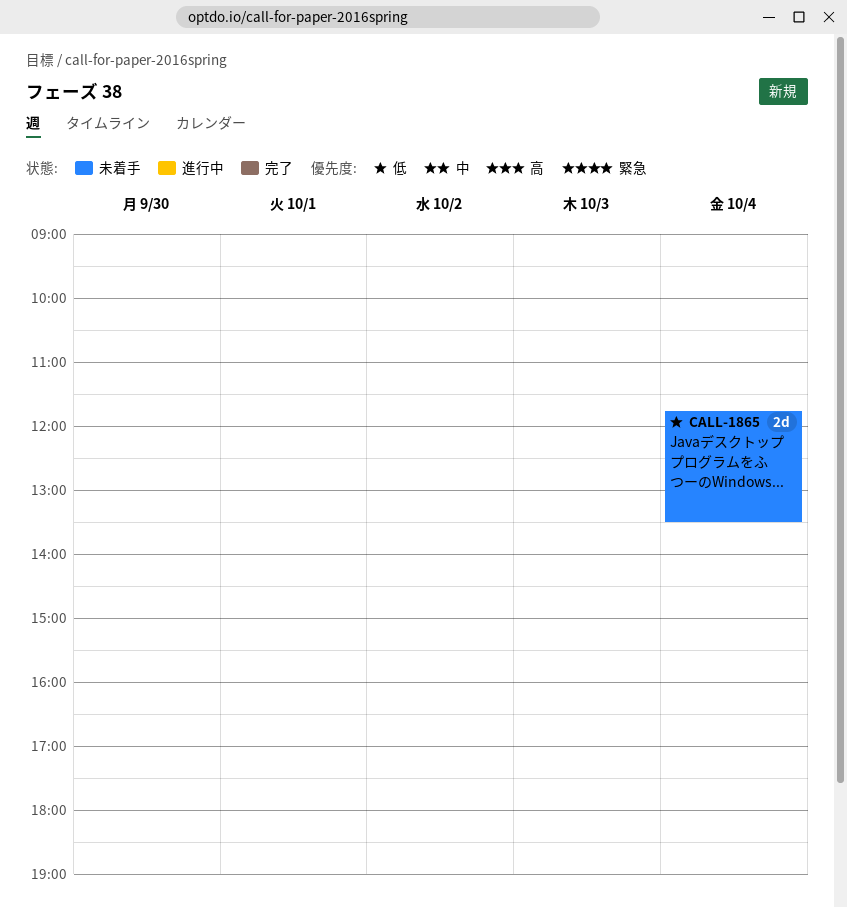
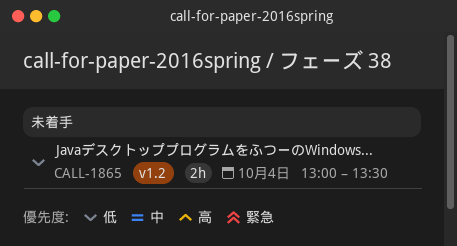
CALL-1865, estimate: 2d -> 2h
CALL-1865, begins: 11:45 -> 13:00

